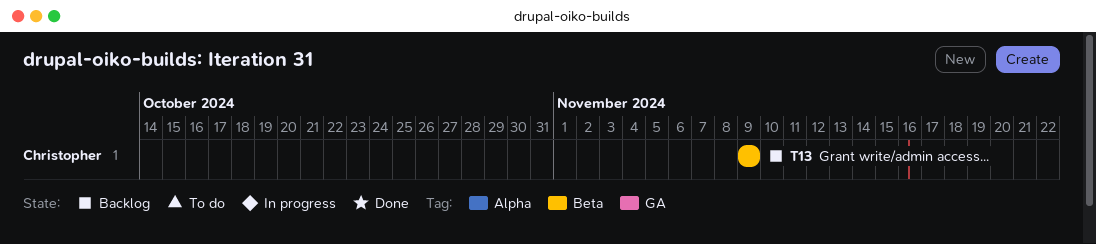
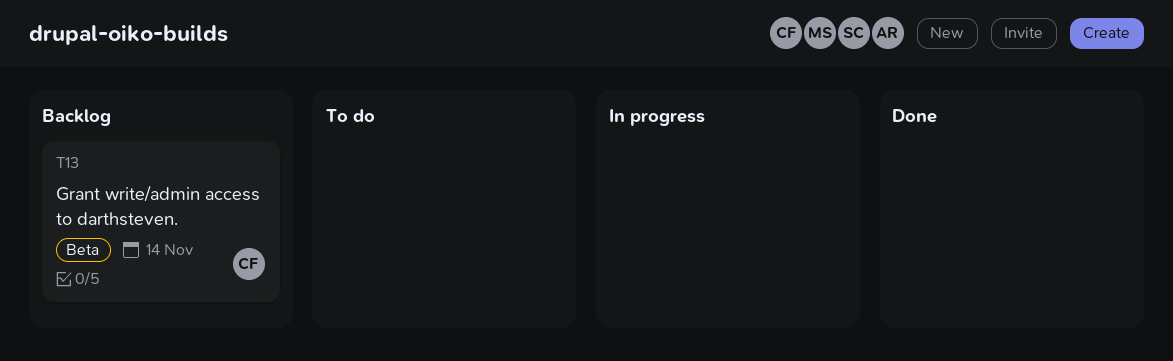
T13, due: Nov 9 -> Nov 14

